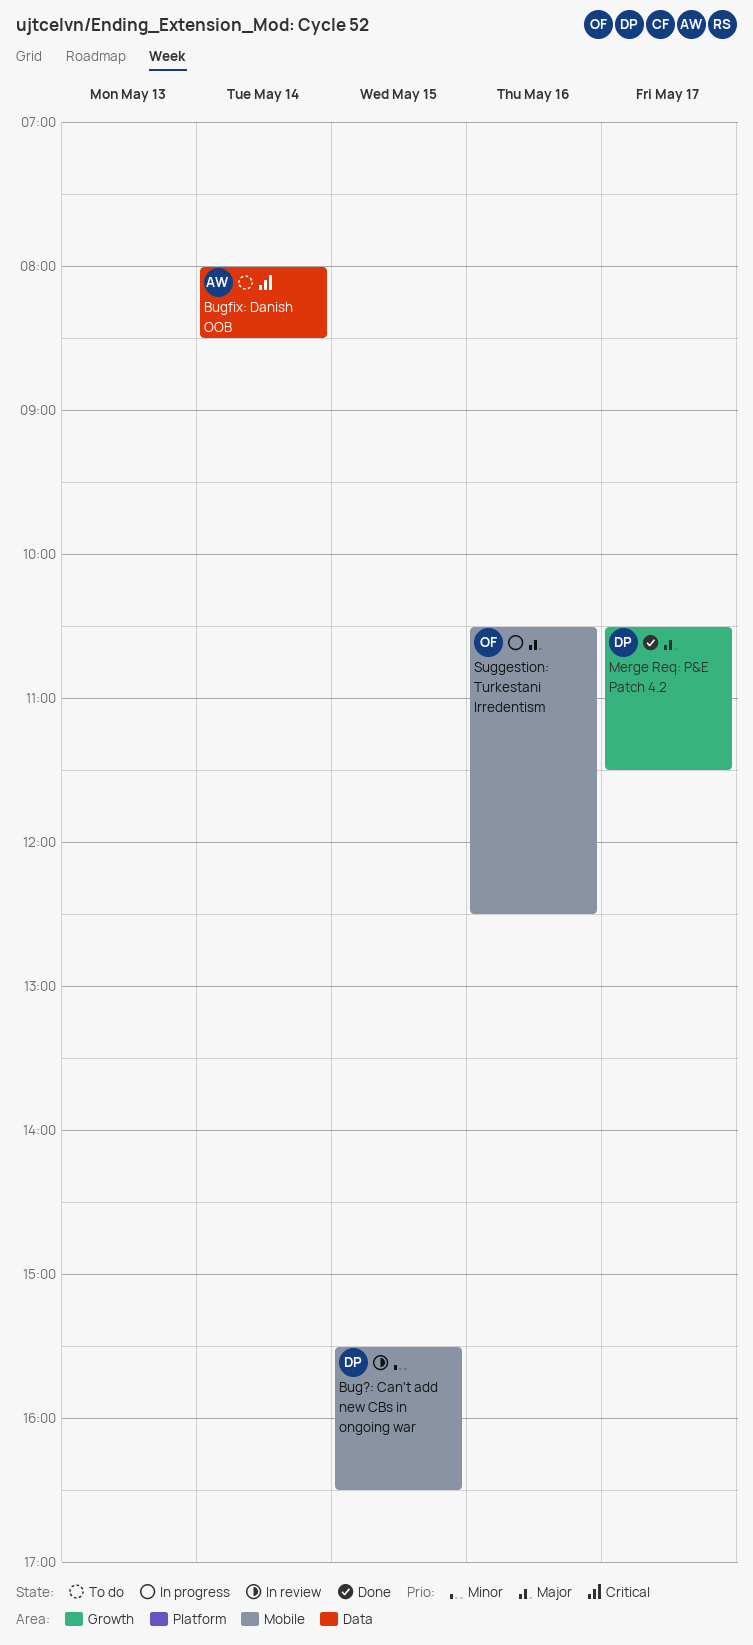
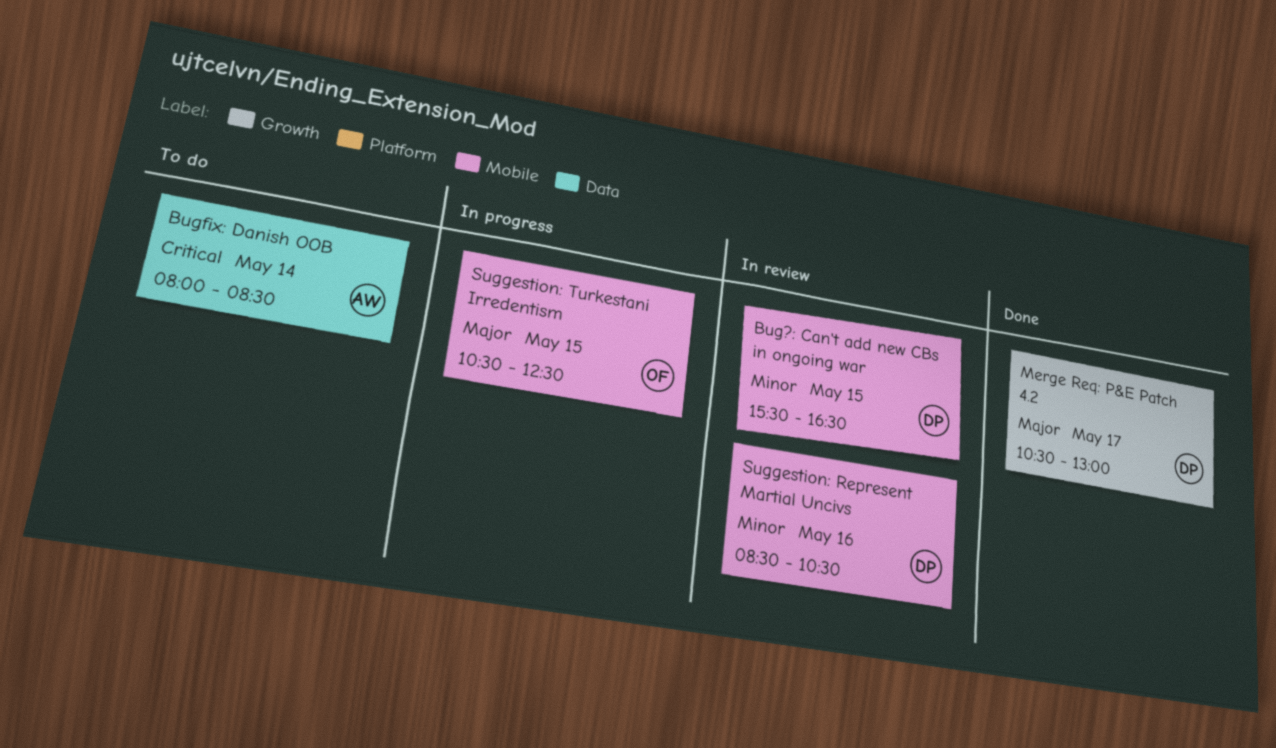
Merge Req: P&E Patch 4.2, ends: 11:30 -> 13:00
Suggestion: Represent Martial Uncivs: none -> present
Suggestion: Turkestani Irredentism, day: May 16 -> May 15

